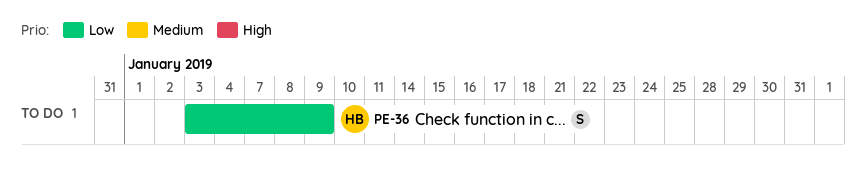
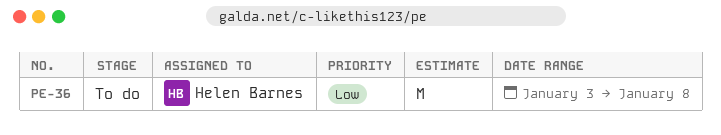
PE-36, estimate: S -> M
PE-36, due: Jan 9 -> Jan 8

